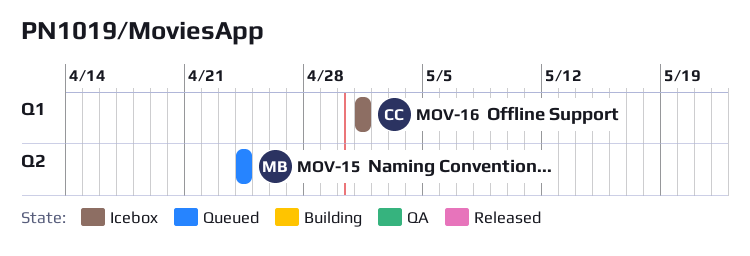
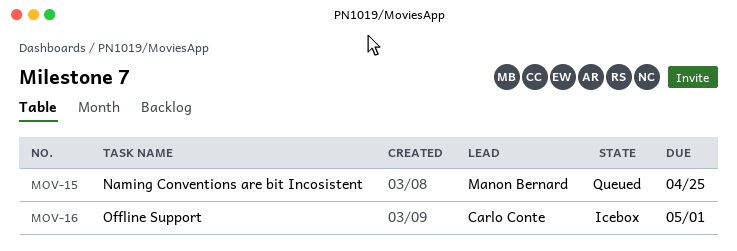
MOV-15, due: Apr 24 -> Apr 25

